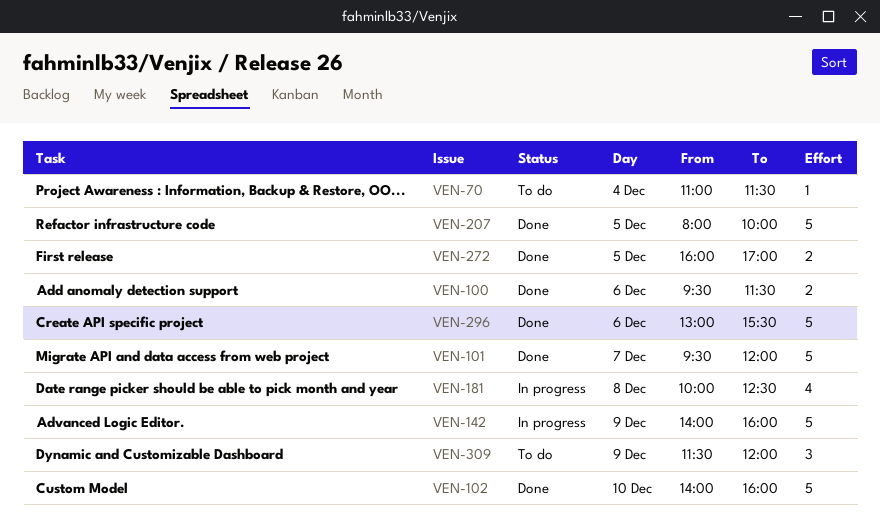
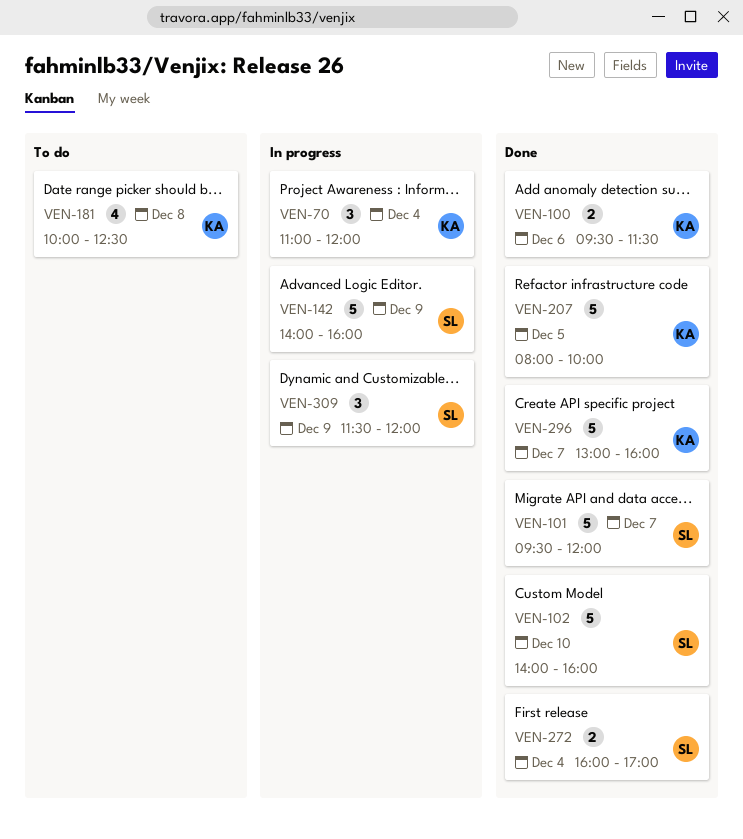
VEN-70, status: To do -> In progress
VEN-70, estimate: 1 -> 3
VEN-70, ends: 11:30 -> 12:00
VEN-181, status: In progress -> To do
VEN-272, day: Dec 5 -> Dec 4
VEN-296, day: Dec 6 -> Dec 7
VEN-296, ends: 15:30 -> 16:00
VEN-309, status: To do -> In progress

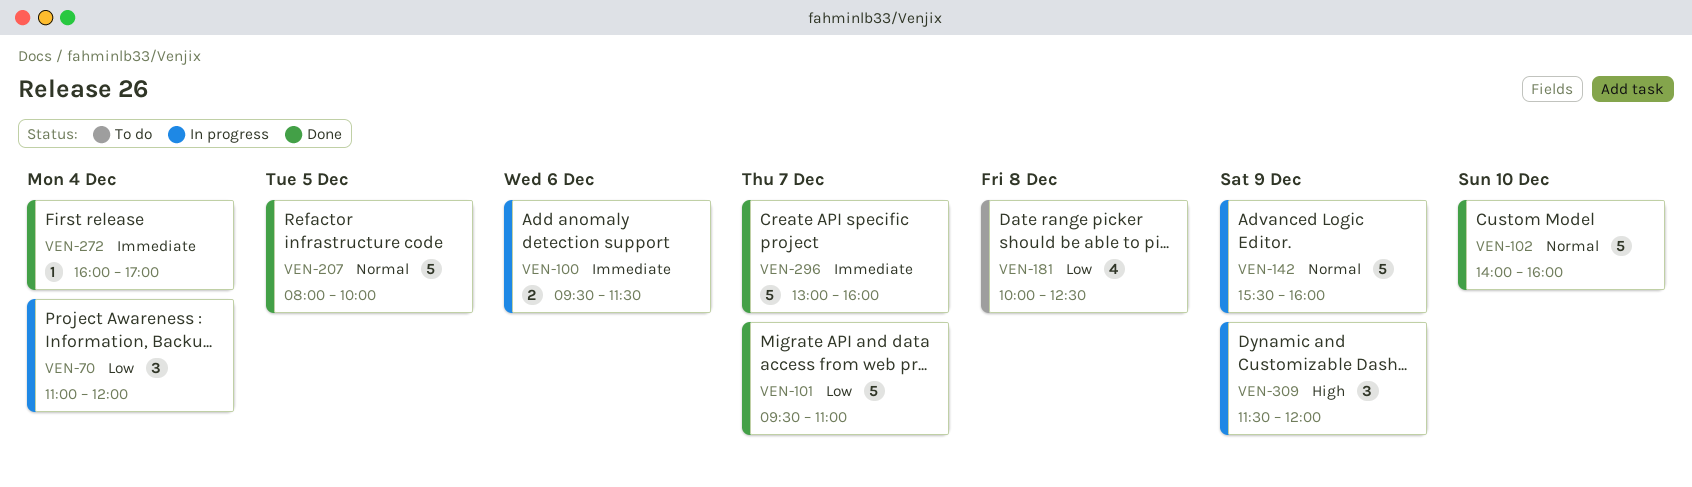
VEN-100, status: Done -> In progress
VEN-101, ends: 12:00 -> 11:00
VEN-142, begins: 14:00 -> 15:30
VEN-272, estimate: 2 -> 1

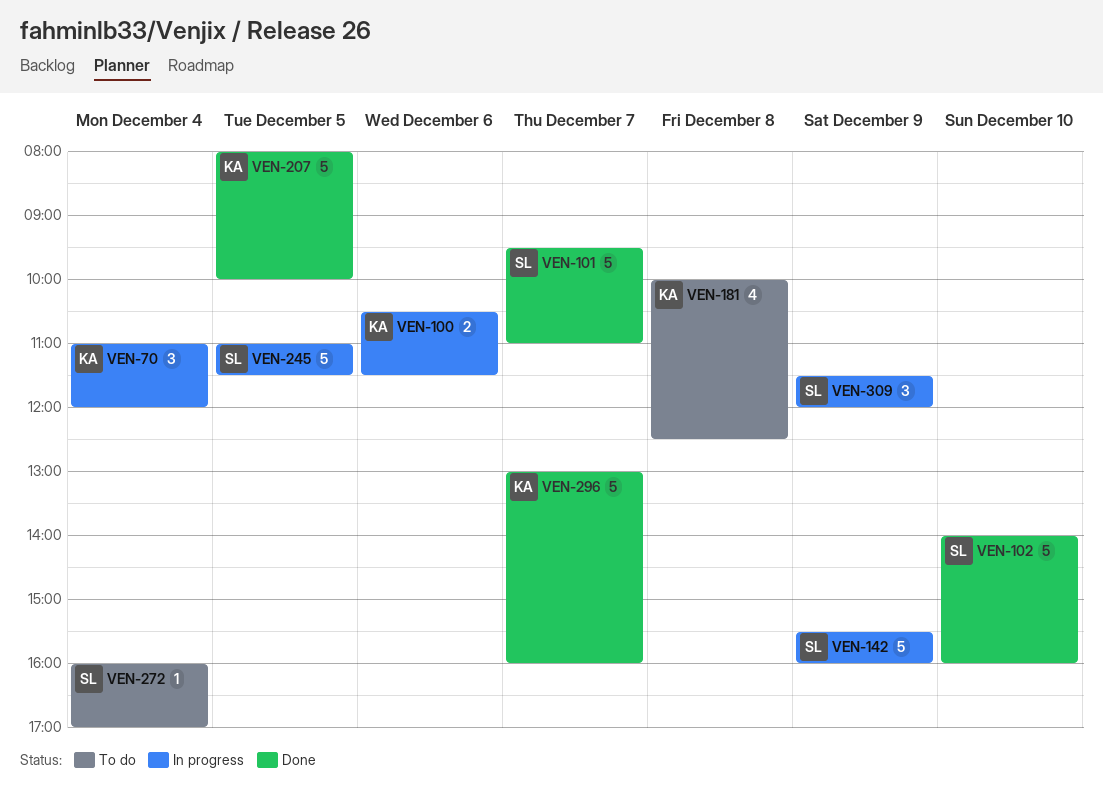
VEN-100, begins: 09:30 -> 10:30
VEN-245: none -> present
VEN-272, status: Done -> To do

